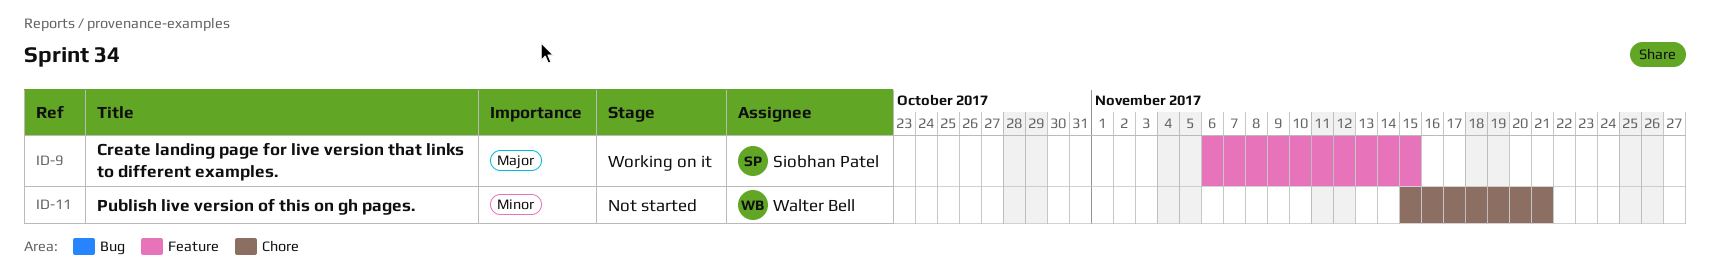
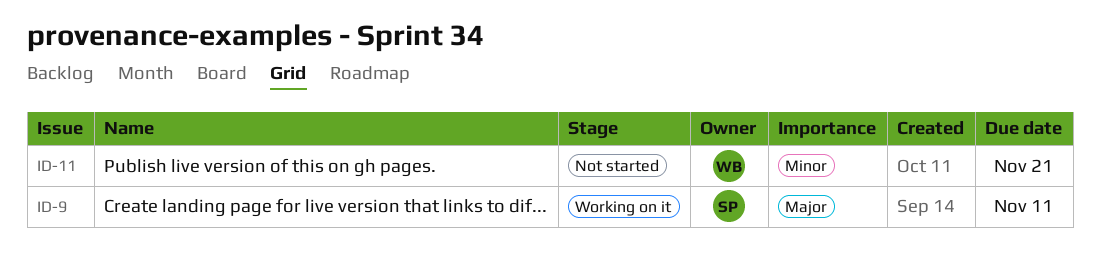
ID-9, due: Nov 15 -> Nov 11

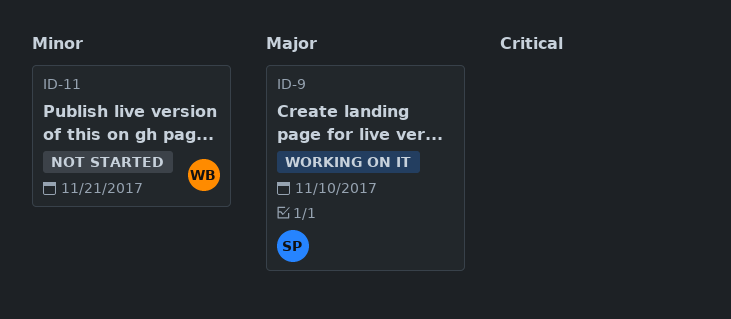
ID-9, due: Nov 11 -> Nov 10

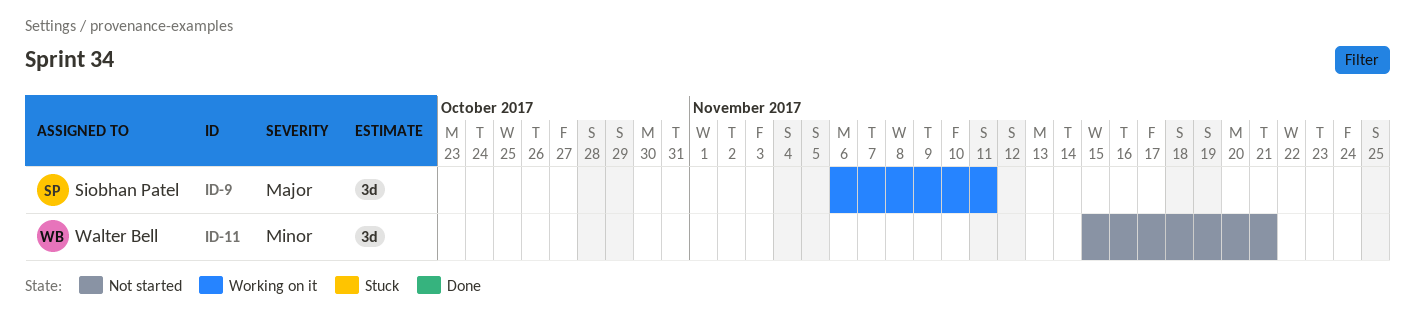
ID-9, due: Nov 10 -> Nov 11

